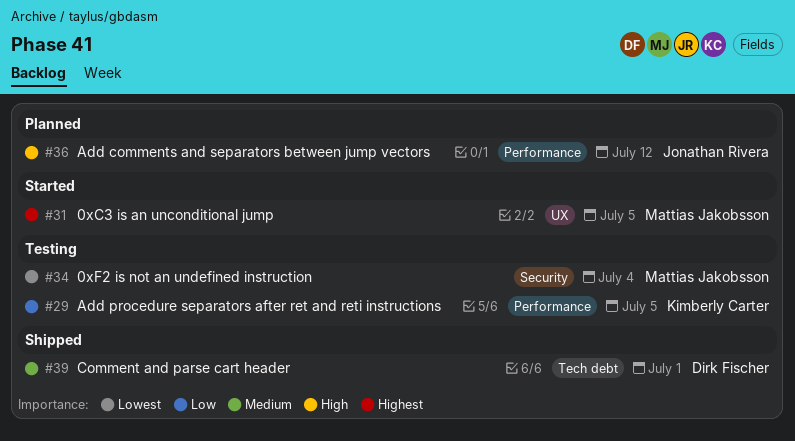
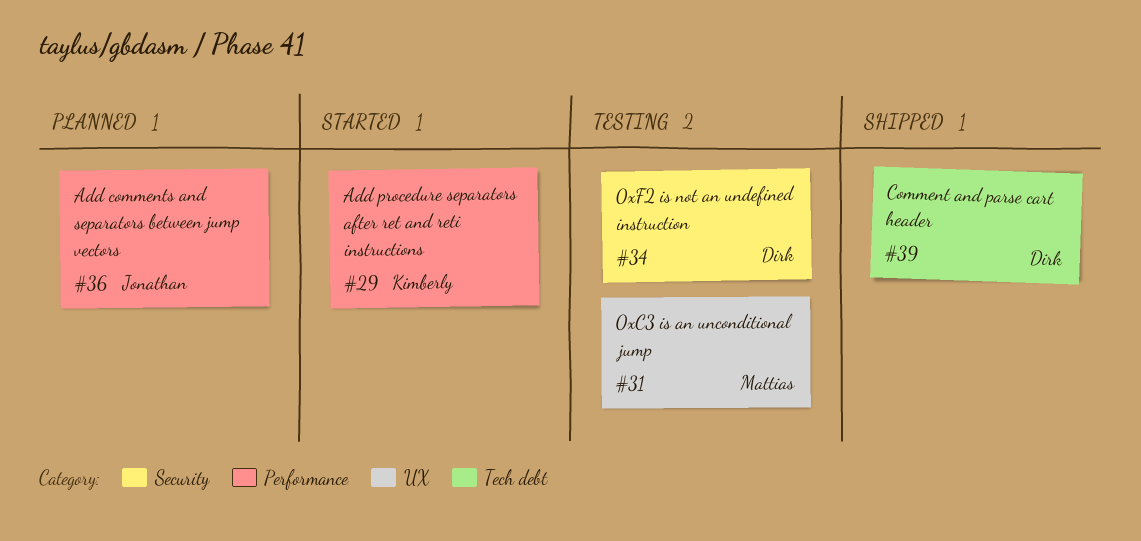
#29, status: Testing -> Started
#31, status: Started -> Testing
#34, owner: Mattias Jakobsson -> Dirk Fischer

